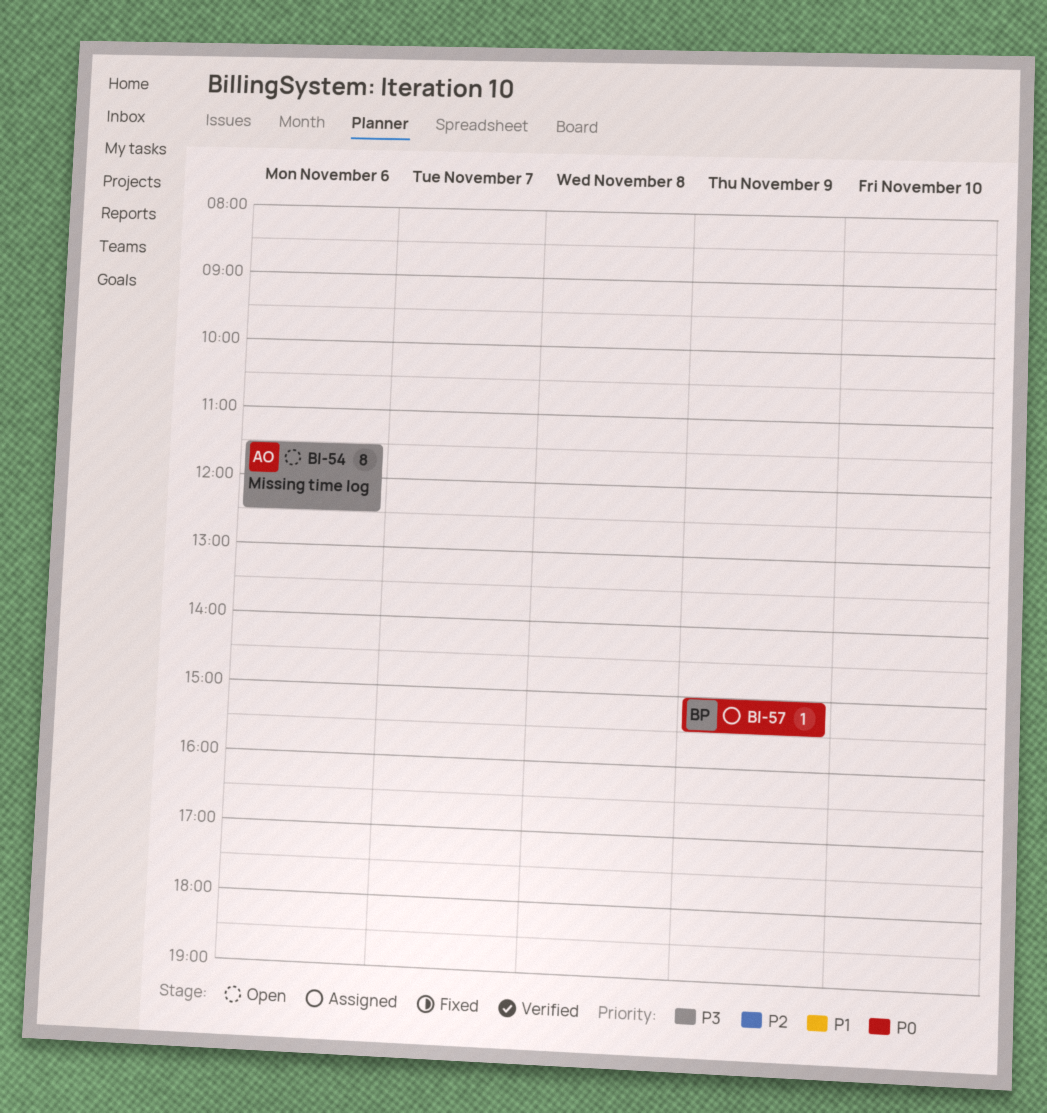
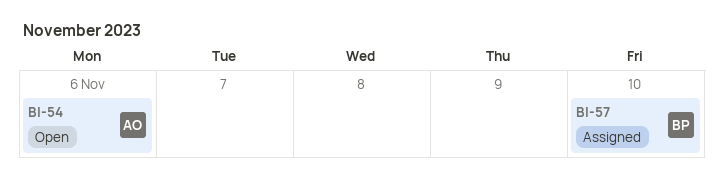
BI-57, day: Nov 9 -> Nov 10

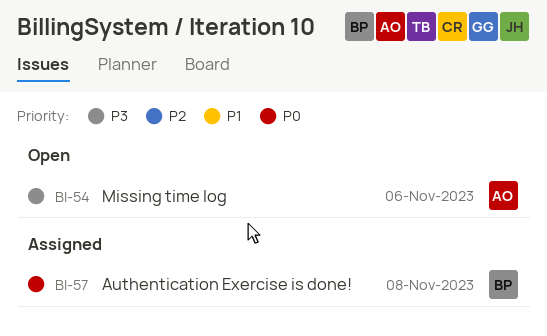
BI-57, day: Nov 10 -> Nov 8

